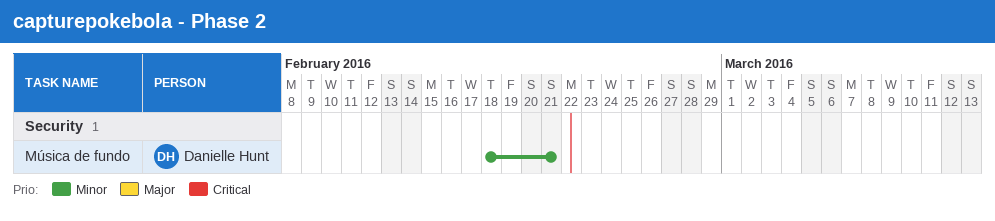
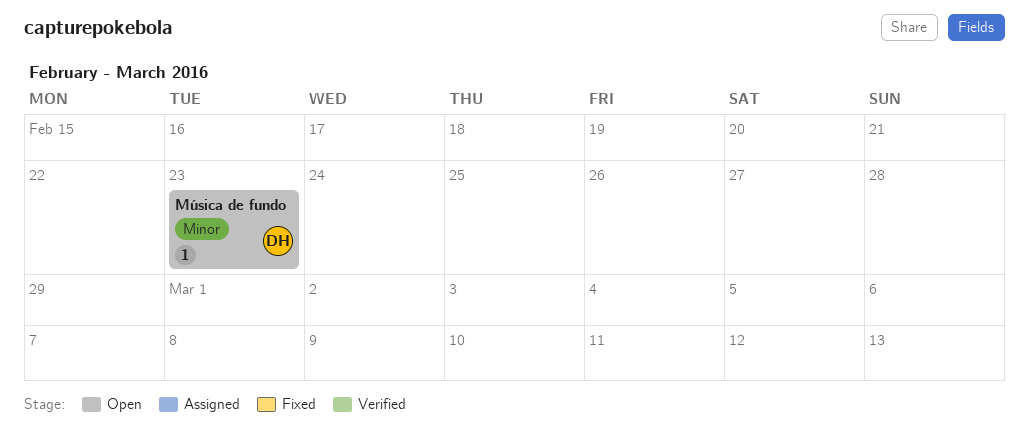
Música de fundo, due: Feb 21 -> Feb 23

